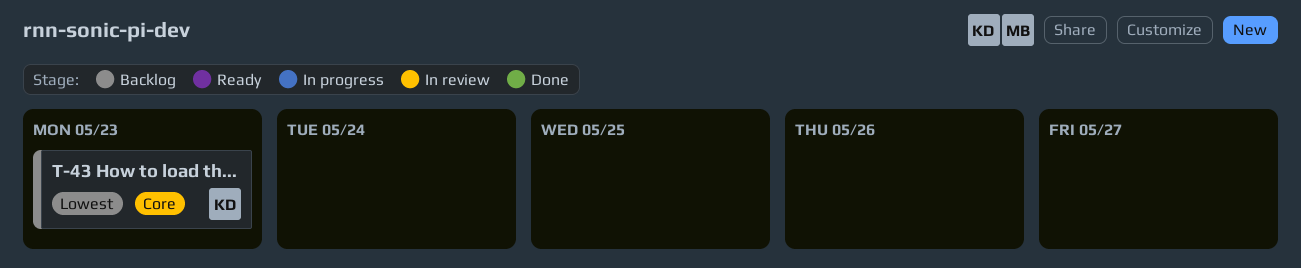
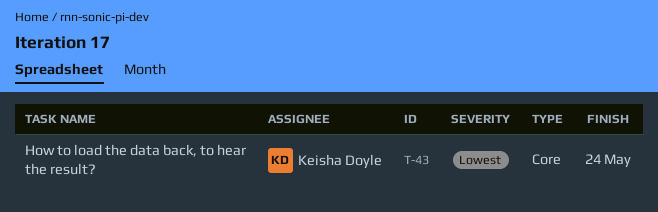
T-43, due: May 23 -> May 24

